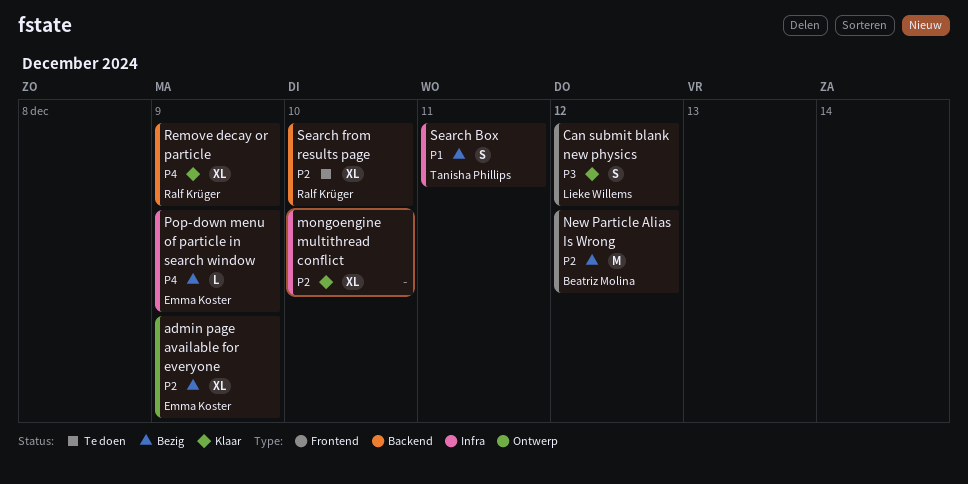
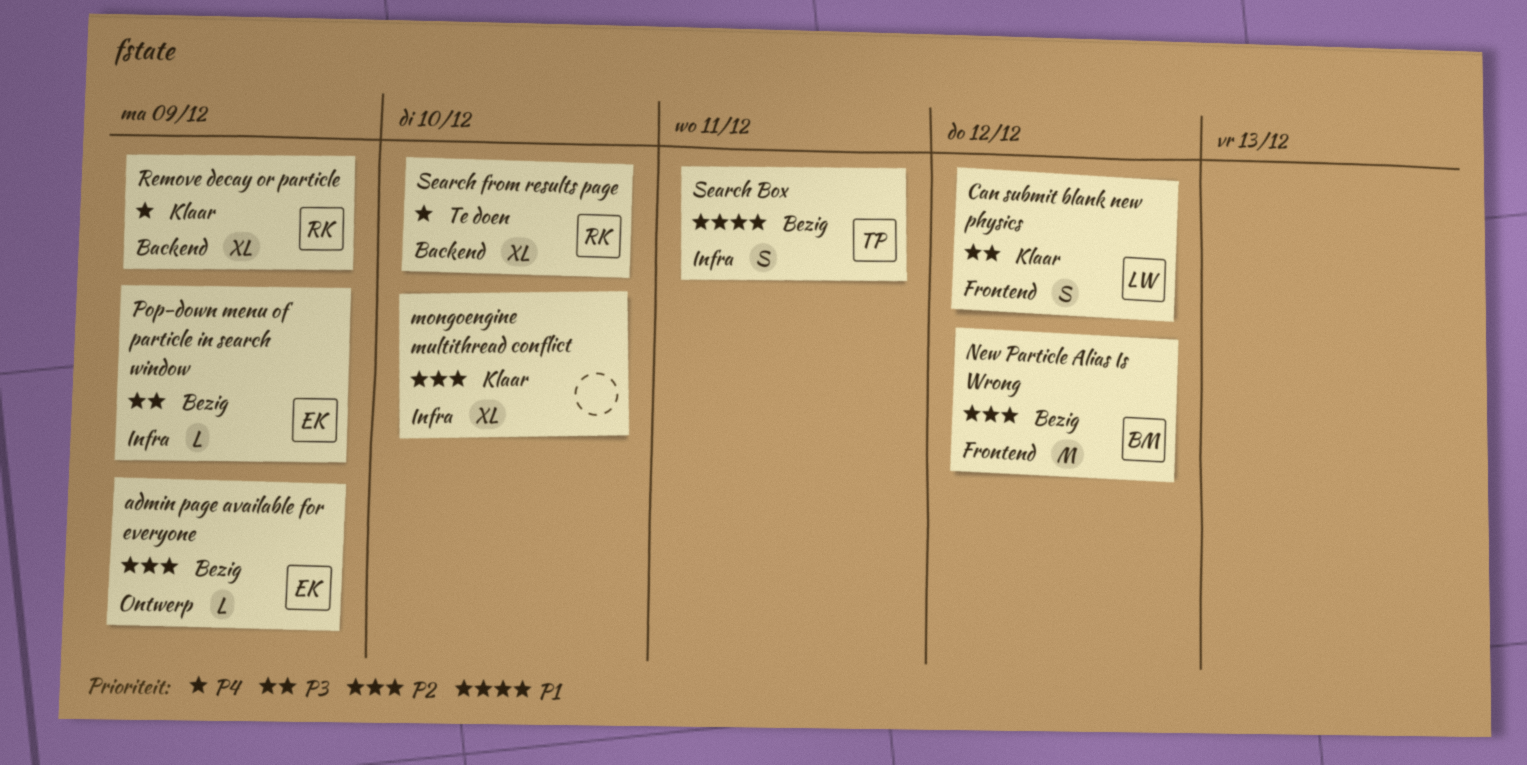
admin page available for everyone, estimate: XL -> L
Pop-down menu of particle in search window, priority: P4 -> P3
Search from results page, priority: P2 -> P4

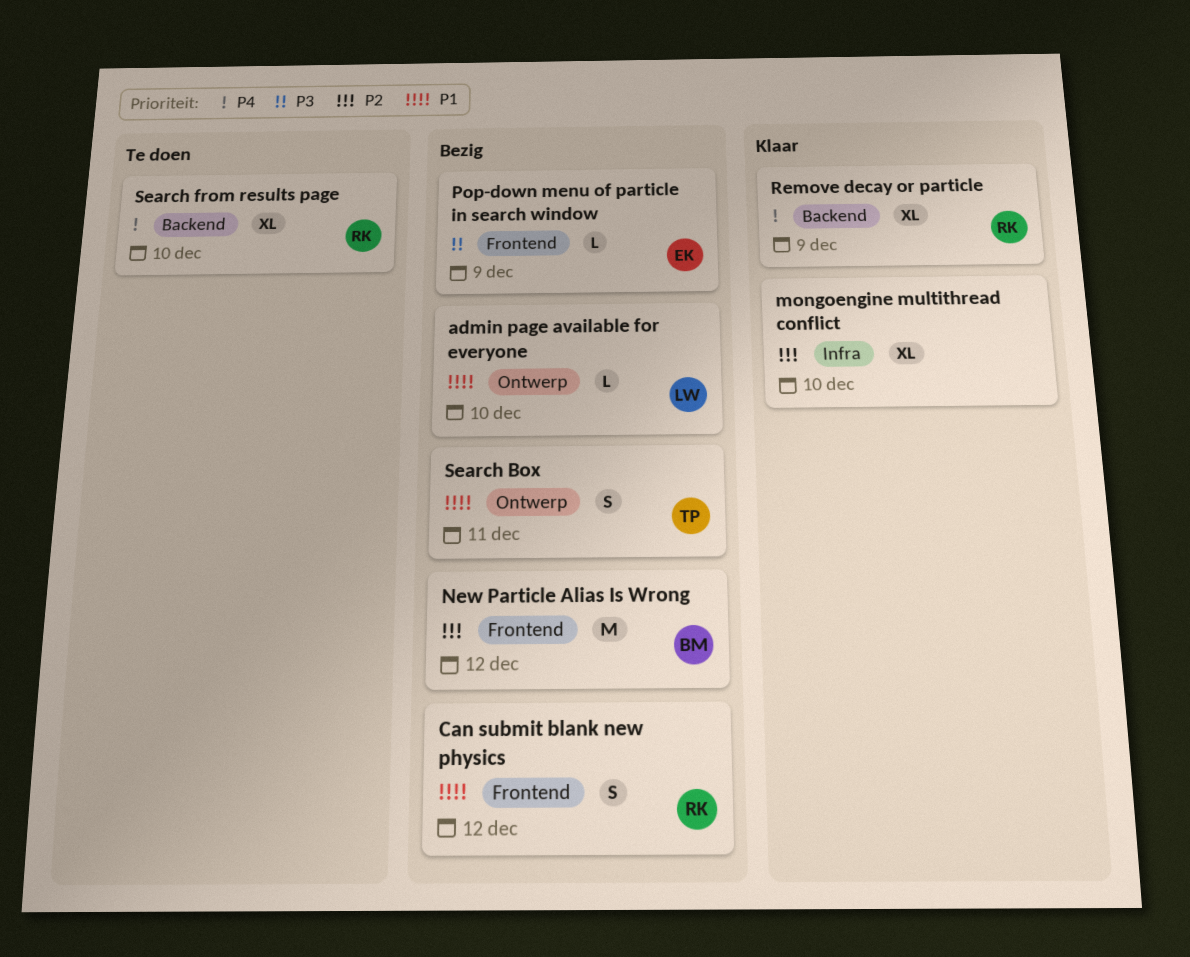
admin page available for everyone, owner: EK -> LW
admin page available for everyone, priority: P2 -> P1
admin page available for everyone, due: Dec 9 -> Dec 10
Can submit blank new physics, status: Klaar -> Bezig
Can submit blank new physics, owner: LW -> RK
Can submit blank new physics, priority: P3 -> P1
Pop-down menu of particle in search window, label: Infra -> Frontend
Search Box, label: Infra -> Ontwerp

